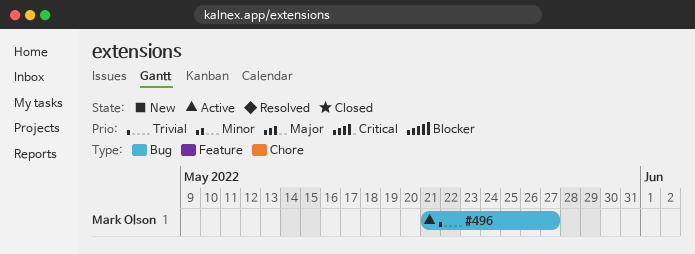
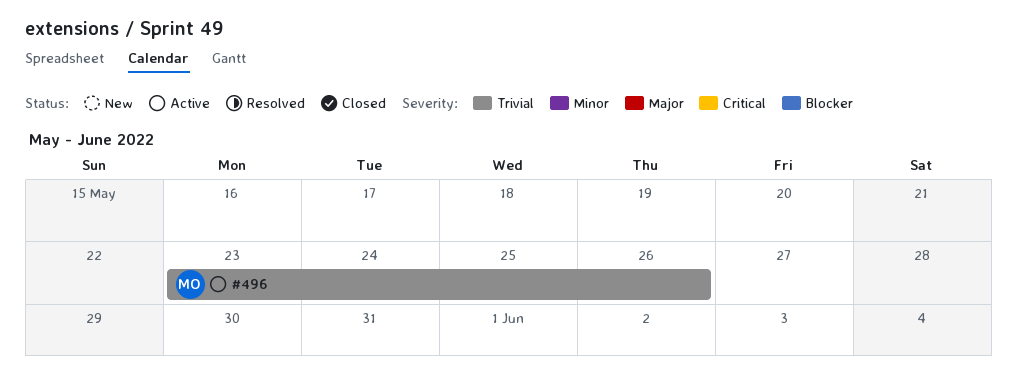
#496, start: May 21 -> May 23
#496, due: May 27 -> May 26

